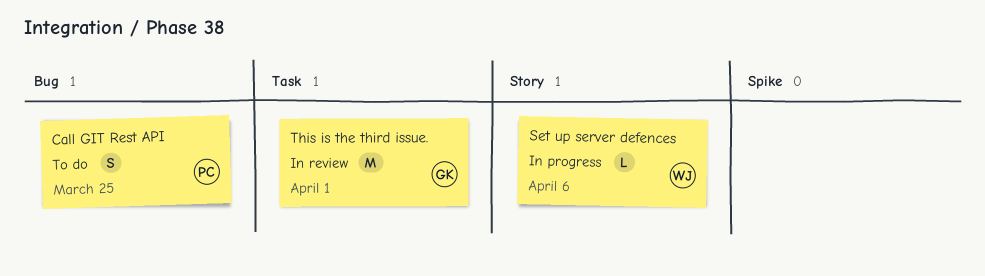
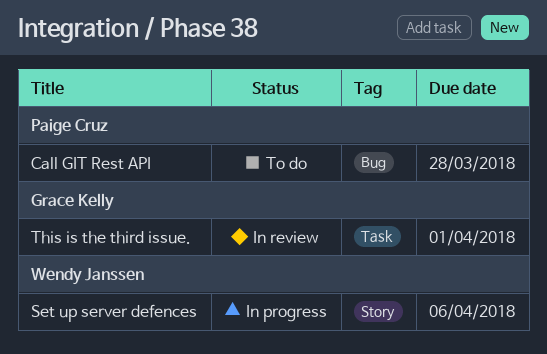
Call GIT Rest API, due: Mar 25 -> Mar 28

